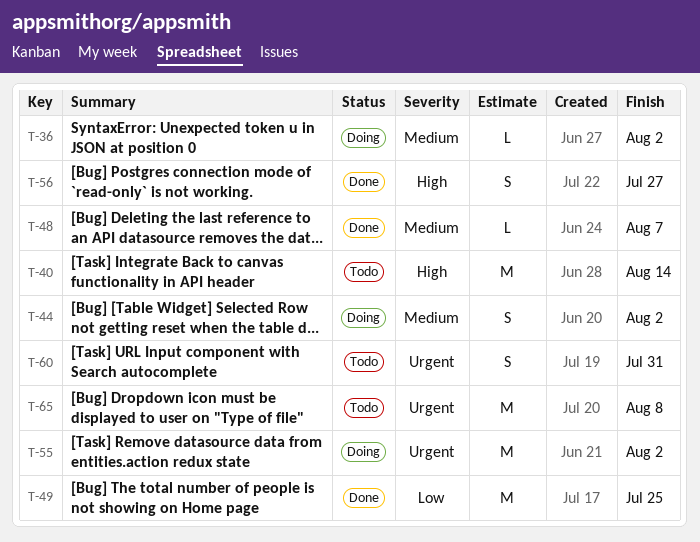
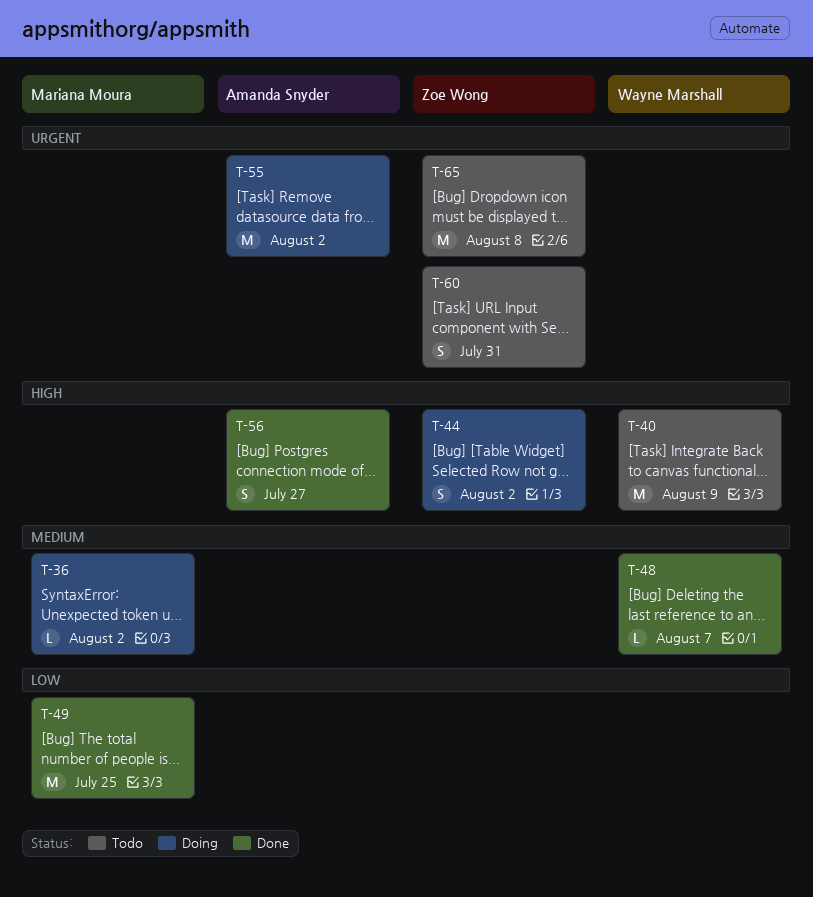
T-40, due: Aug 14 -> Aug 9
T-44, priority: Medium -> High

